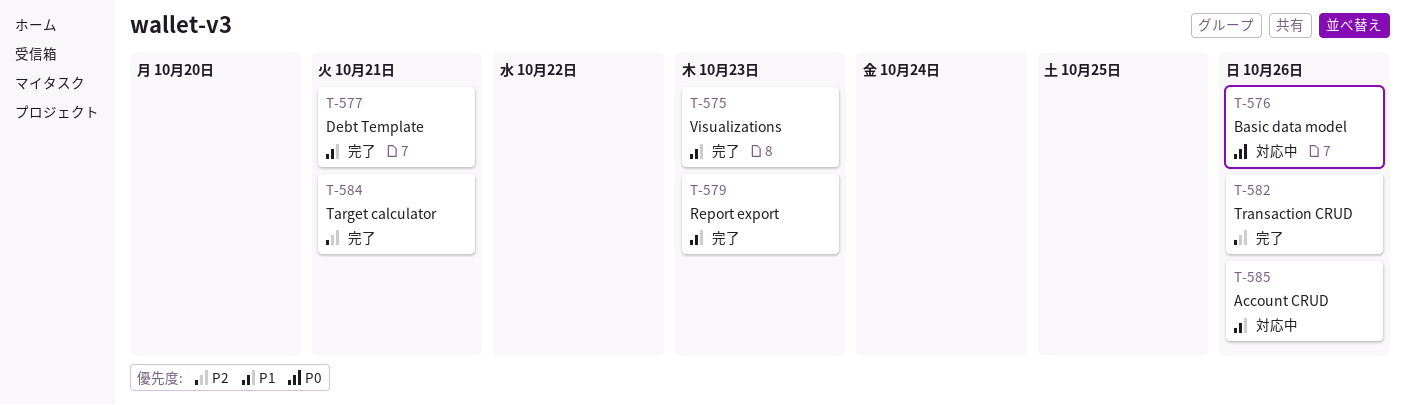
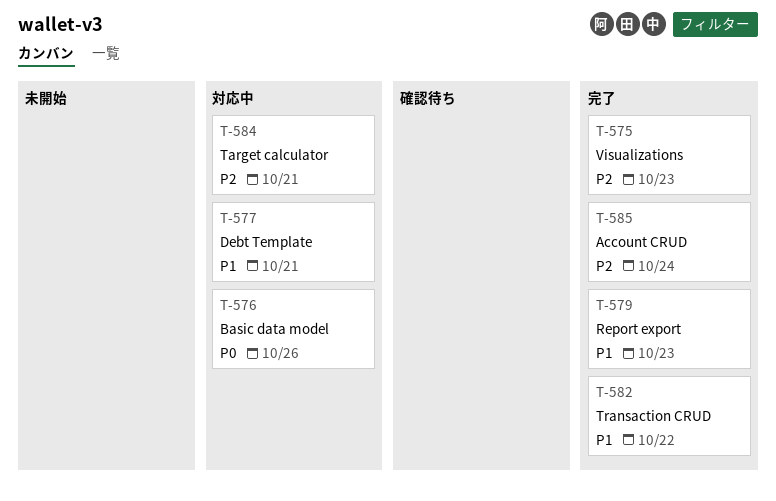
T-575, priority: P1 -> P2
T-577, status: 完了 -> 対応中
T-582, priority: P2 -> P1
T-582, due: Oct 26 -> Oct 22
T-584, status: 完了 -> 対応中
T-585, status: 対応中 -> 完了
T-585, priority: P1 -> P2
T-585, due: Oct 26 -> Oct 24

